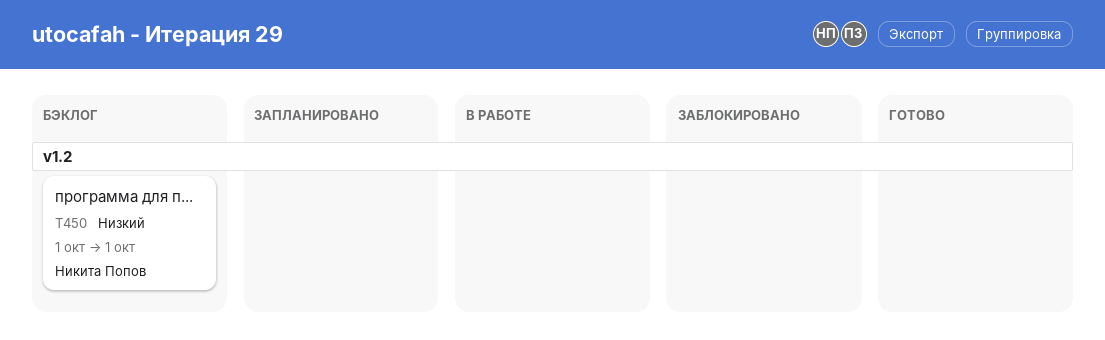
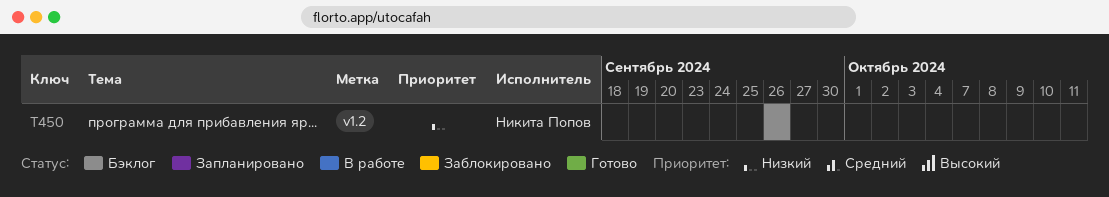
T450, start: Oct 1 -> Sep 26
T450, due: Oct 1 -> Sep 26

